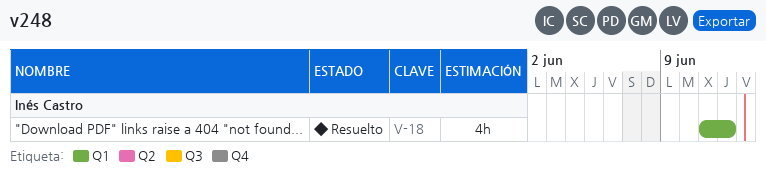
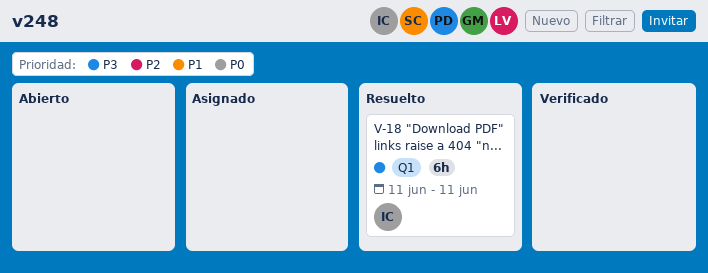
V-18, estimate: 4h -> 6h
V-18, due: Jun 12 -> Jun 11

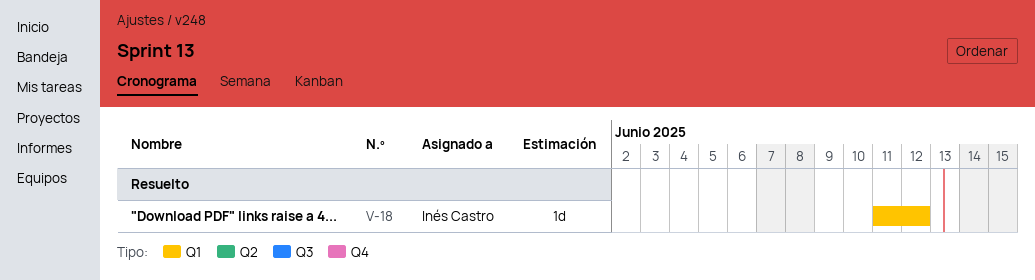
V-18, estimate: 6h -> 1d
V-18, due: Jun 11 -> Jun 12

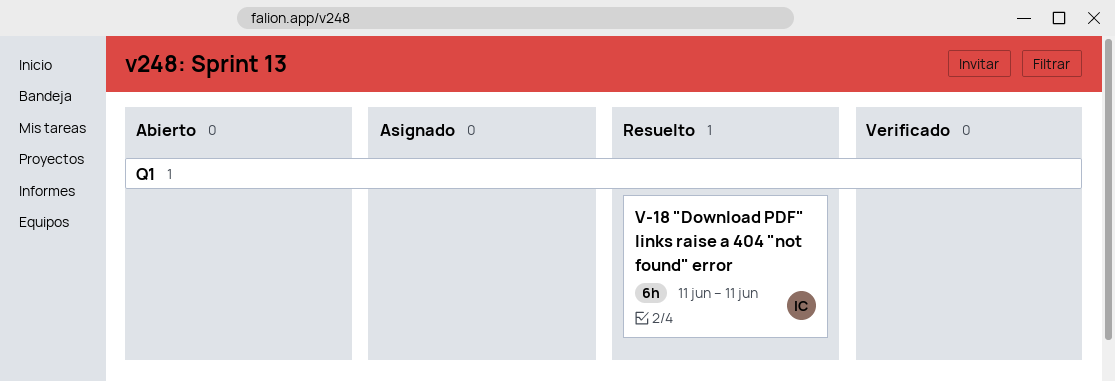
V-18, estimate: 1d -> 6h
V-18, due: Jun 12 -> Jun 11

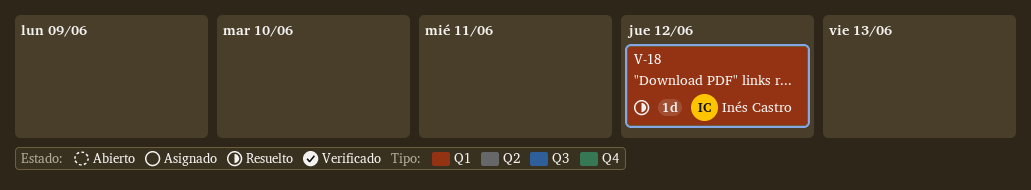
V-18, estimate: 6h -> 1d
V-18, due: Jun 11 -> Jun 12

